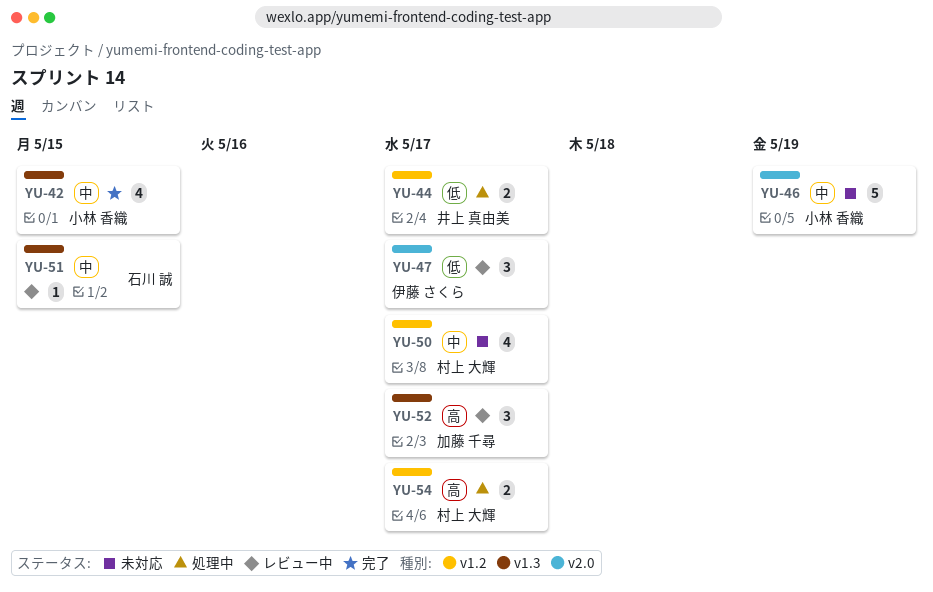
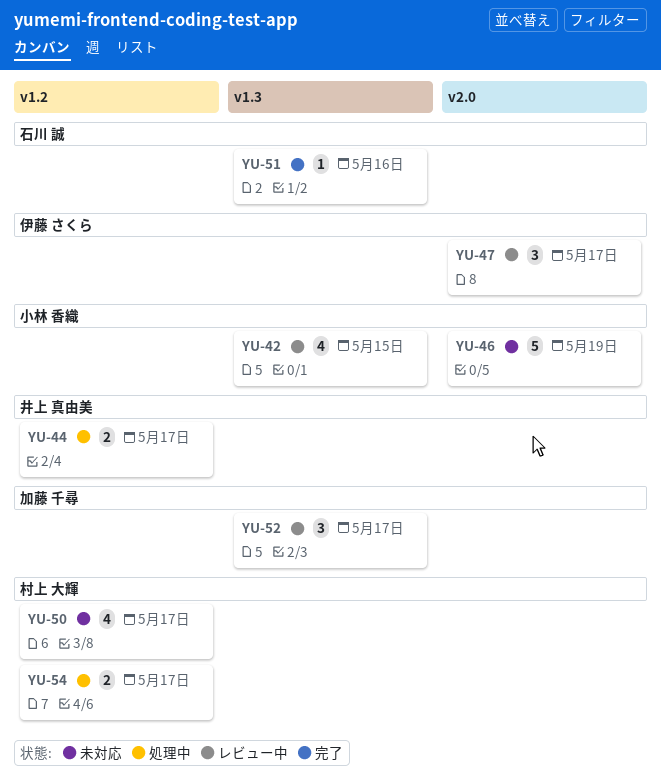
YU-42, status: 完了 -> レビュー中
YU-51, status: レビュー中 -> 完了
YU-51, due: May 15 -> May 16

